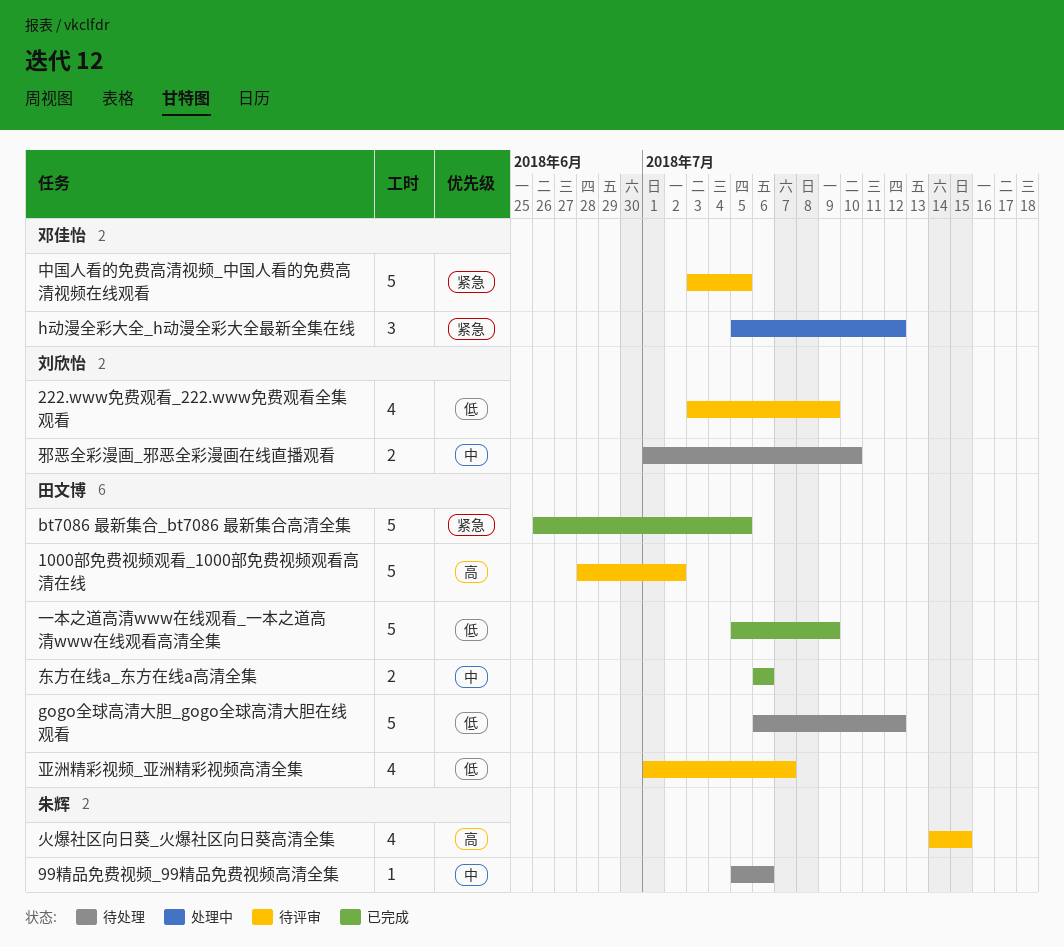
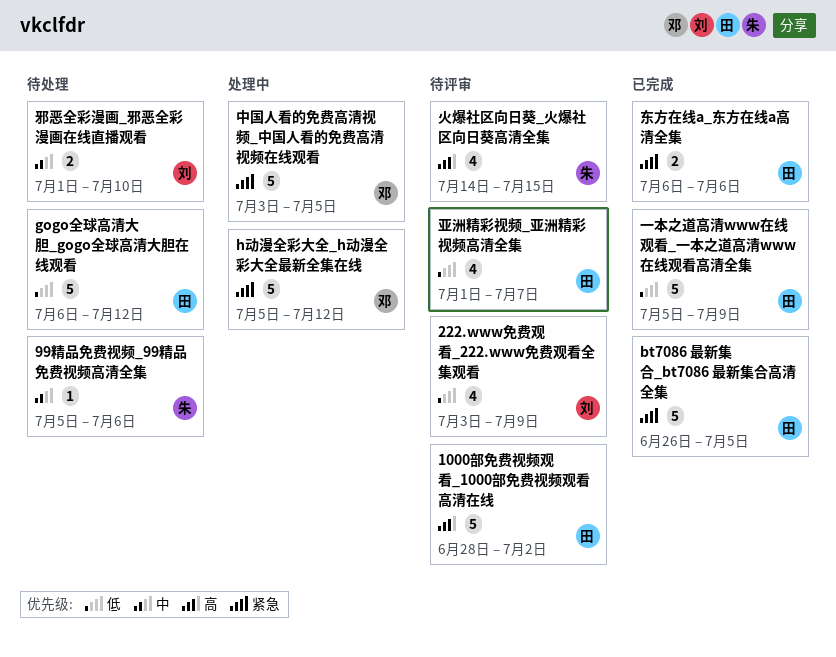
h动漫全彩大全_h动漫全彩大全最新全集在线, estimate: 3 -> 5
东方在线a_东方在线a高清全集, priority: 中 -> 紧急
中国人看的免费高清视频_中国人看的免费高清视频在线观看, status: 待评审 -> 处理中

